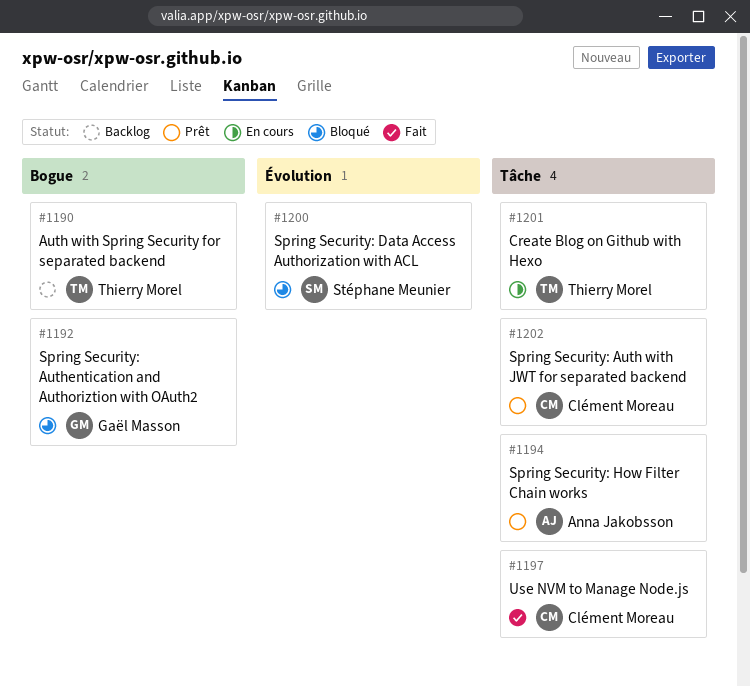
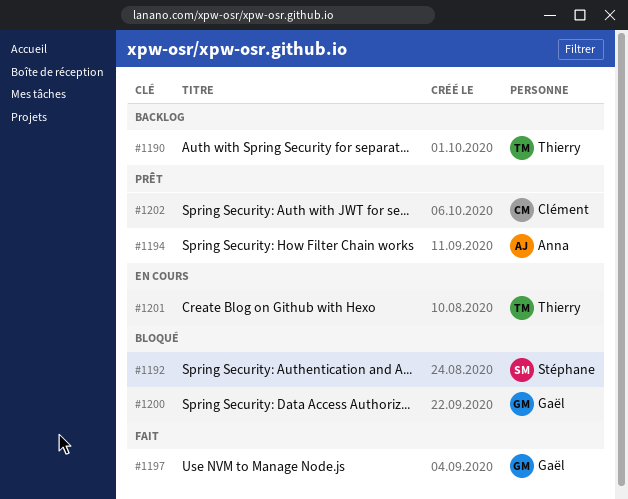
#1192, owner: Gaël Masson -> Stéphane Meunier
#1197, owner: Clément Moreau -> Gaël Masson
#1200, owner: Stéphane Meunier -> Gaël Masson

